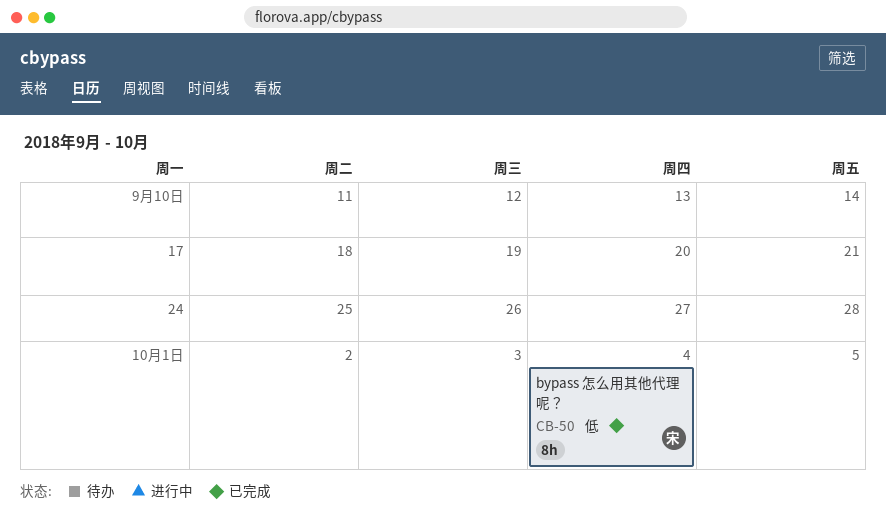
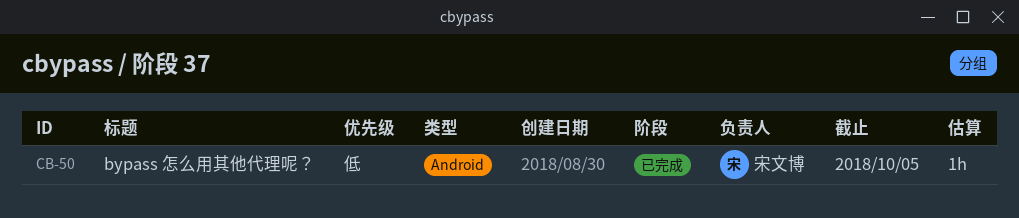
CB-50, estimate: 8h -> 1h
CB-50, due: Oct 4 -> Oct 5

